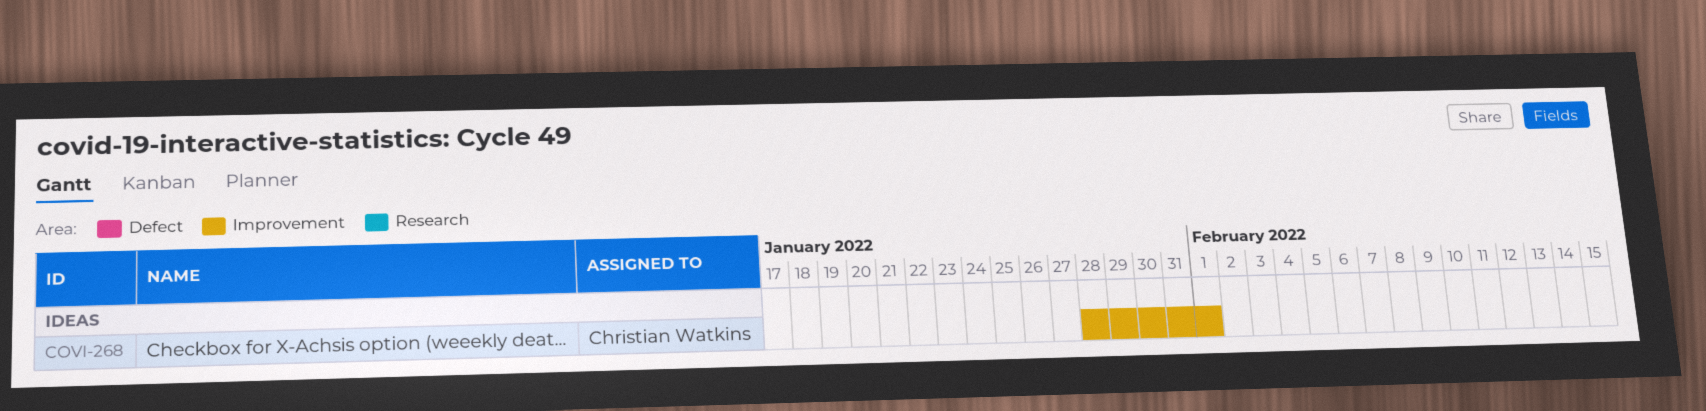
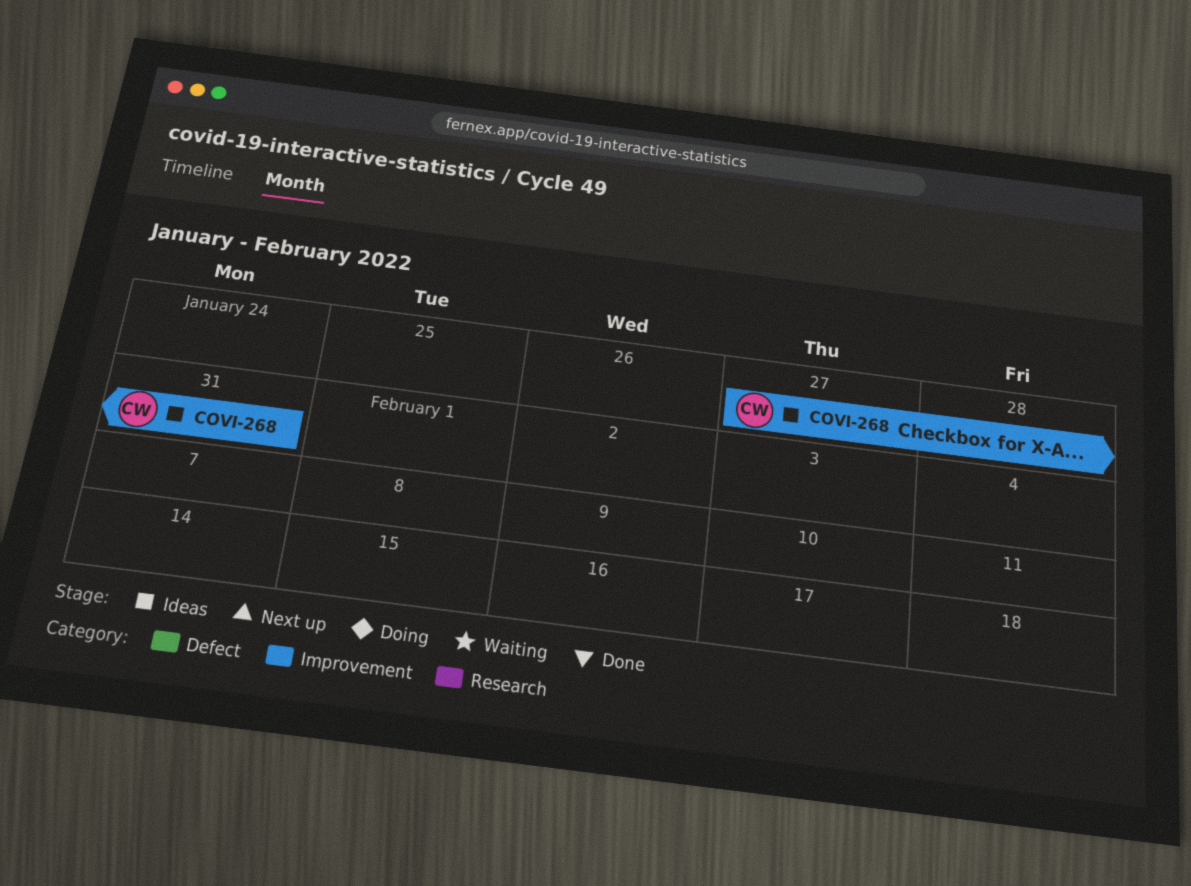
COVI-268, start: Jan 28 -> Jan 27
COVI-268, due: Feb 1 -> Jan 31

